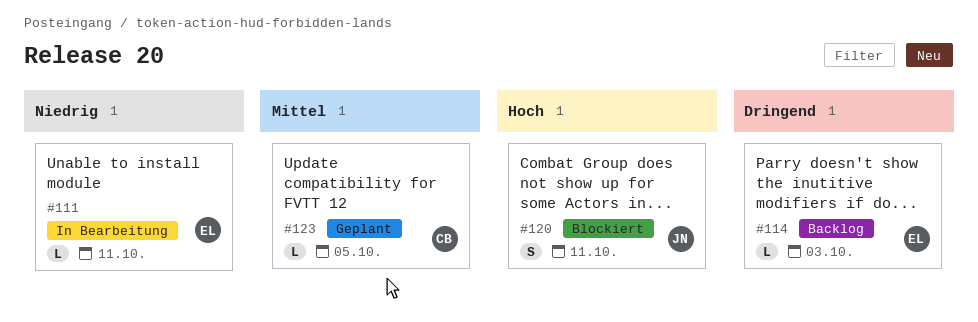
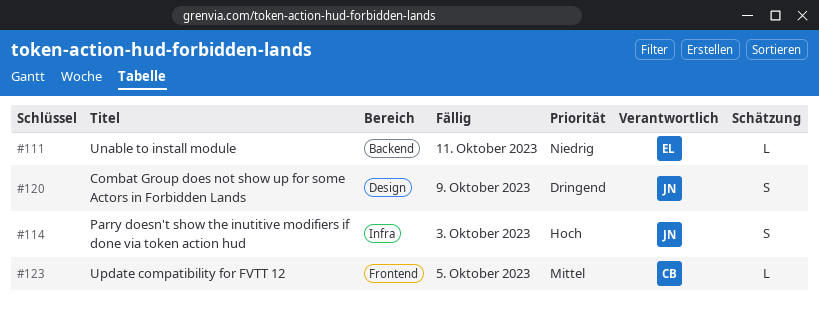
#114, owner: EL -> JN
#114, priority: Dringend -> Hoch
#114, estimate: L -> S
#120, priority: Hoch -> Dringend
#120, due: Oct 11 -> Oct 9

